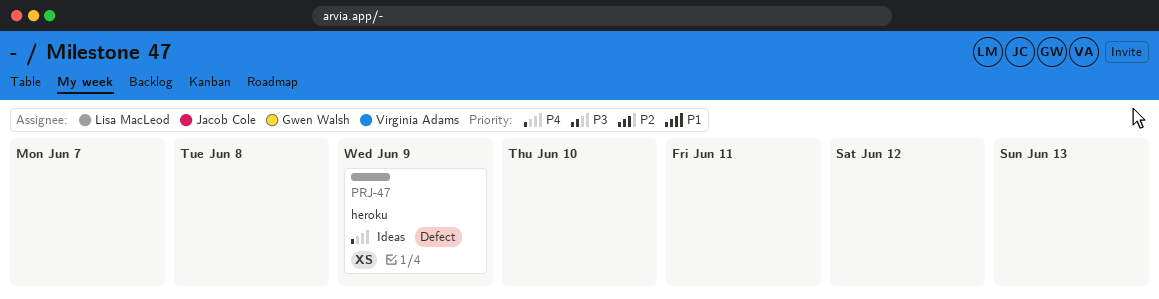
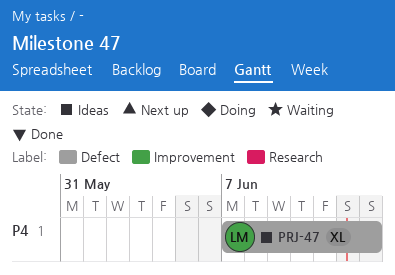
PRJ-47, estimate: XS -> XL
PRJ-47, due: Jun 9 -> Jun 13

